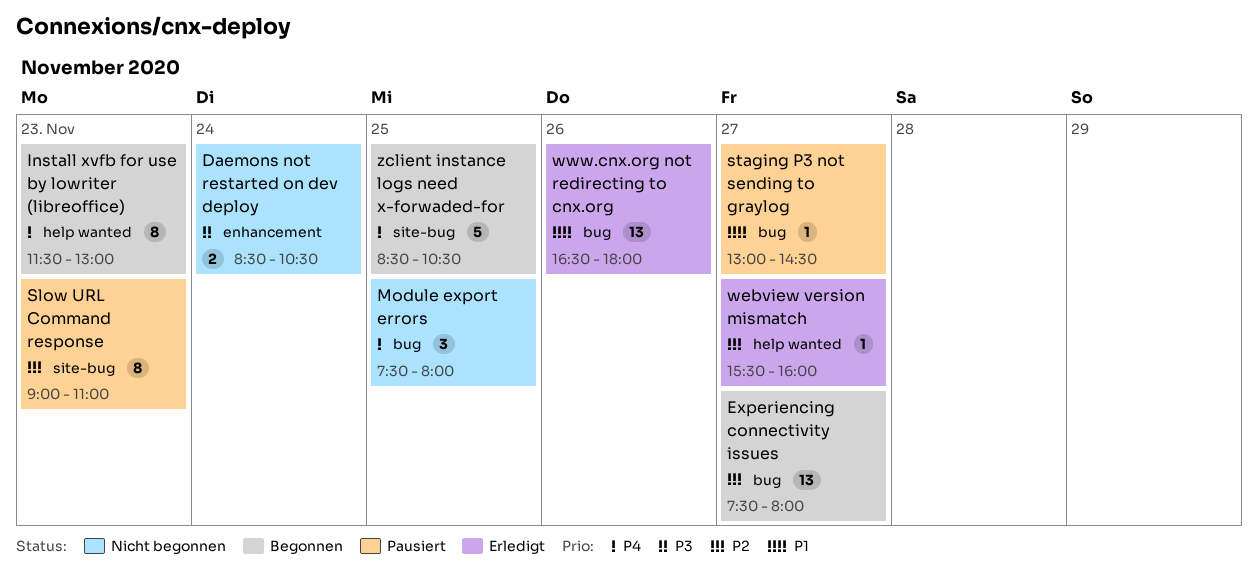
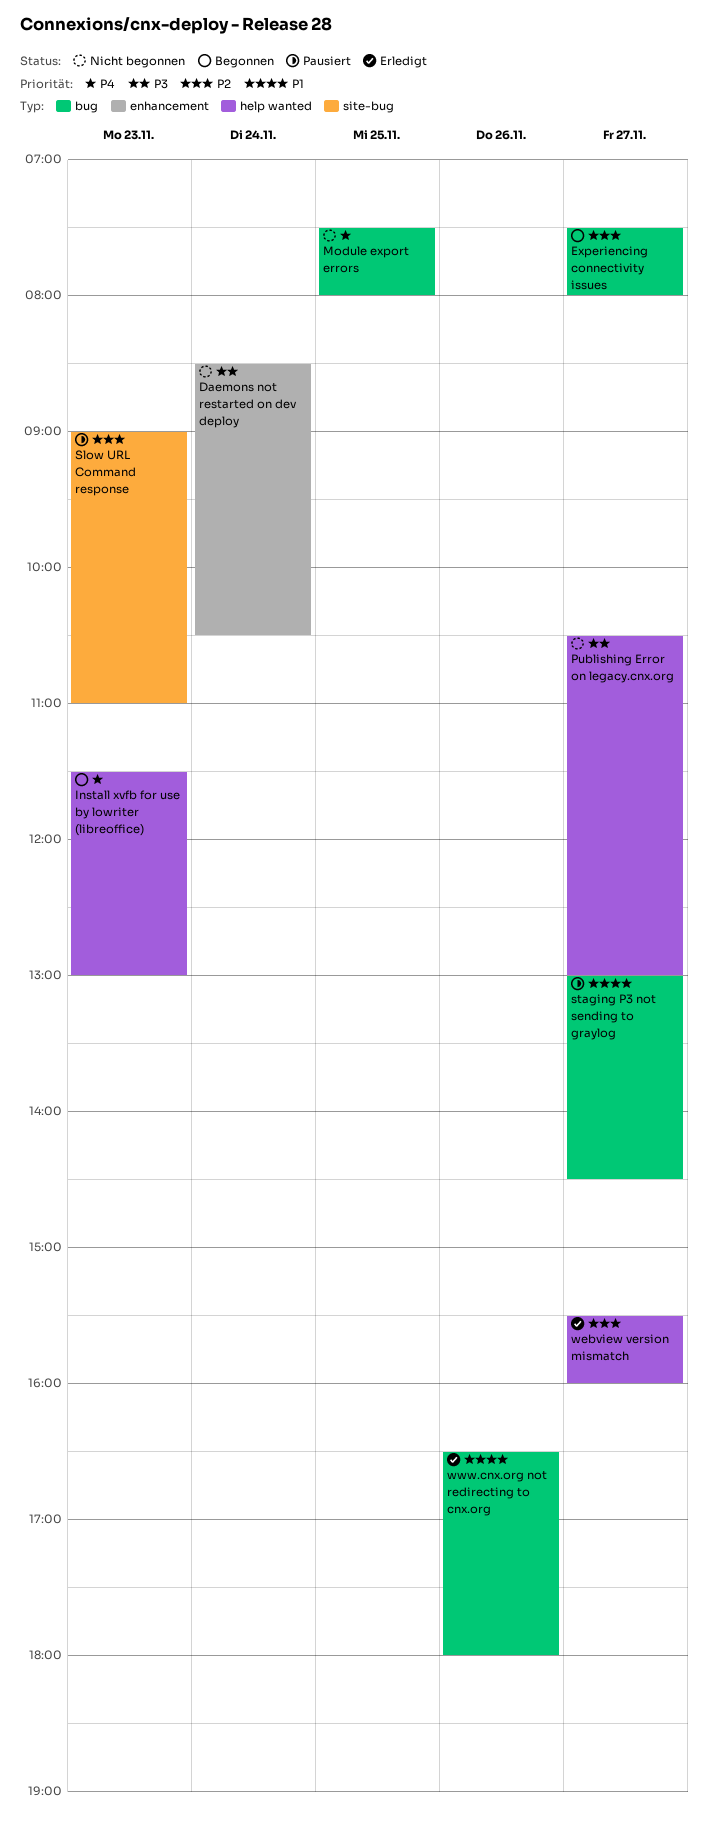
Publishing Error on legacy.cnx.org: none -> present
zclient instance logs need x-forwaded-for: present -> none

